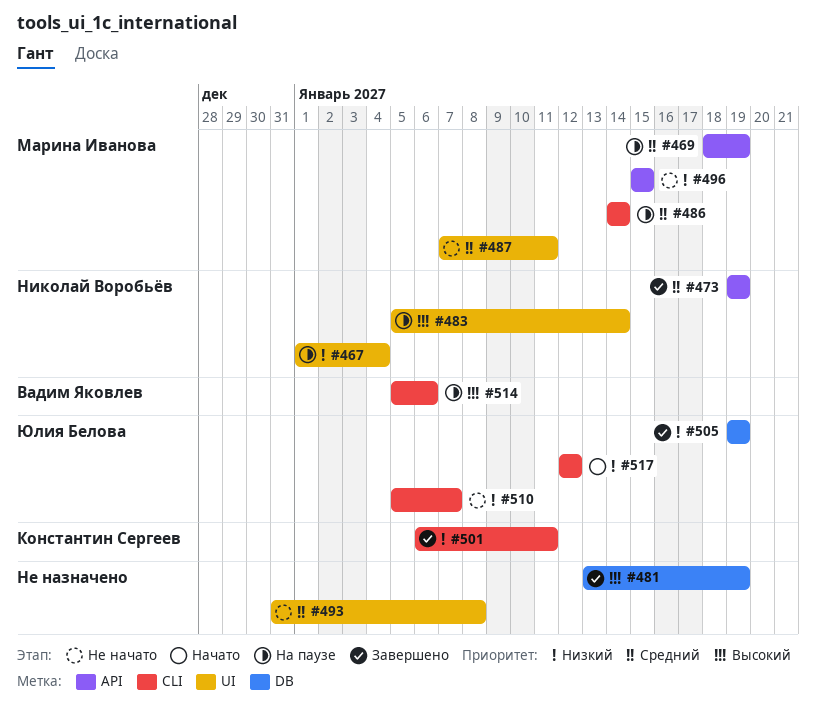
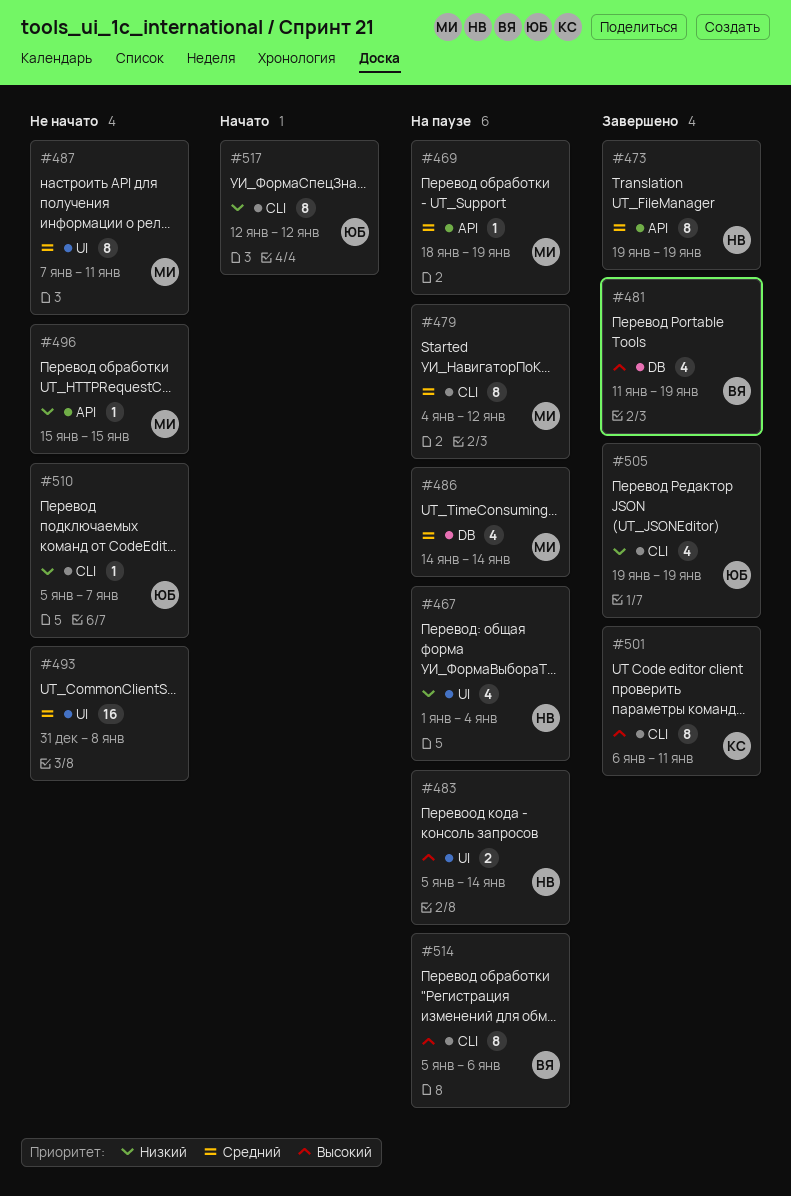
#479: none -> present
#481, owner: none -> Вадим Яковлев
#481, start: Jan 13 -> Jan 11
#486, label: CLI -> DB
#501, priority: Низкий -> Высокий
#505, label: DB -> CLI

